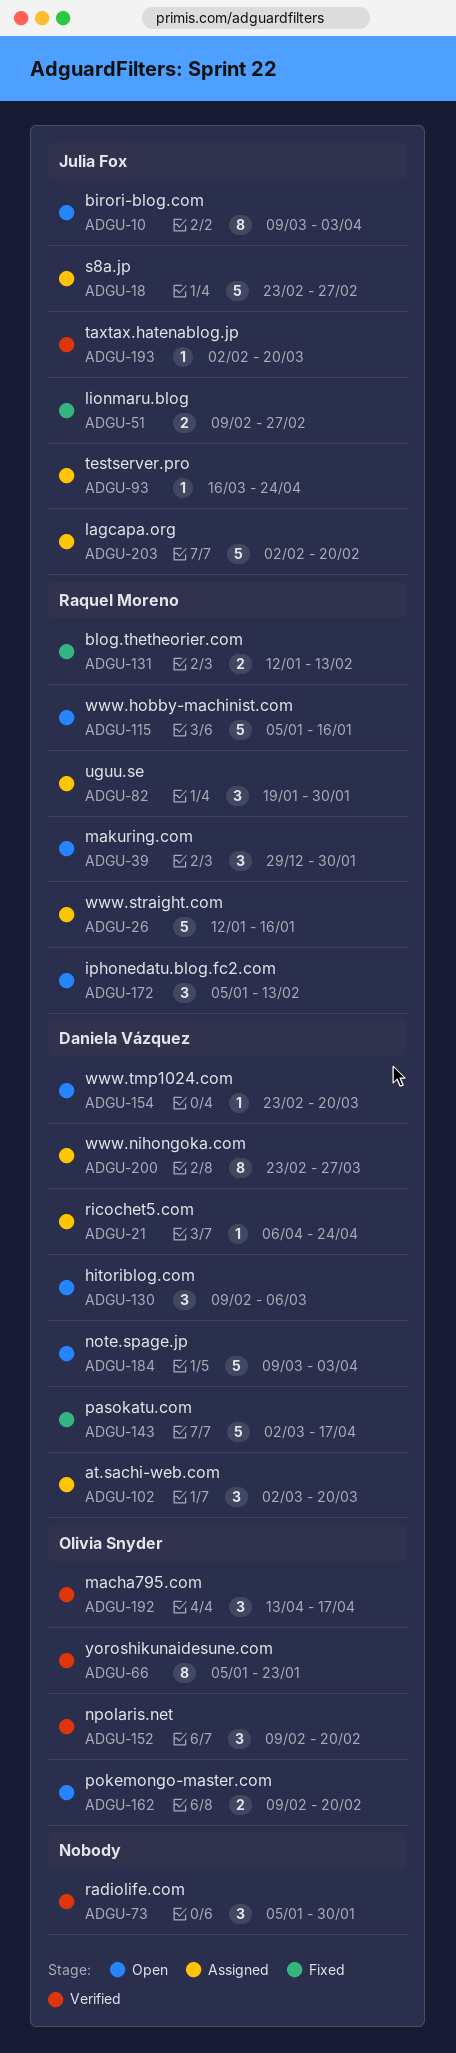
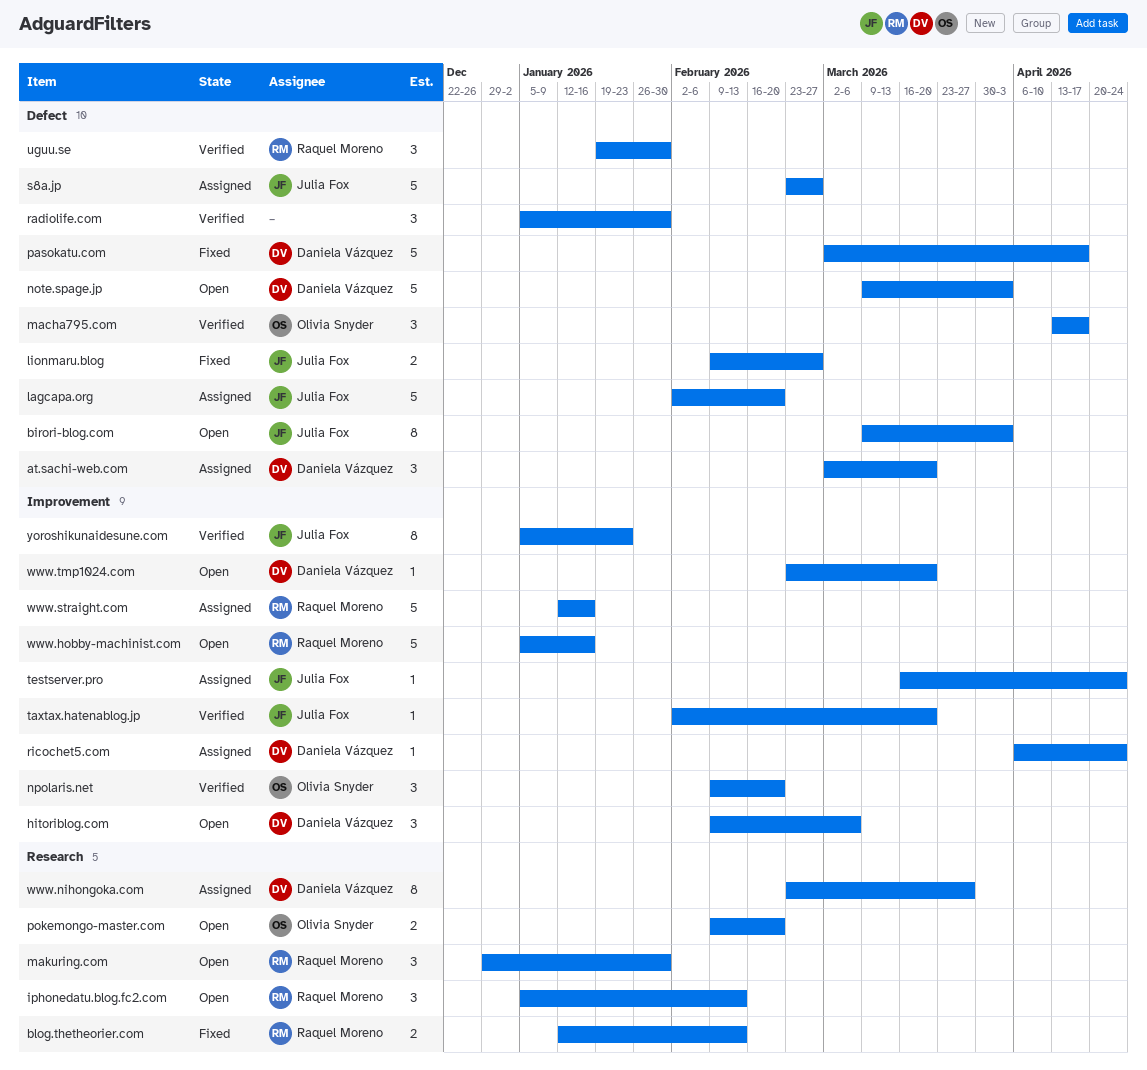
uguu.se, status: Assigned -> Verified
yoroshikunaidesune.com, owner: Olivia Snyder -> Julia Fox

